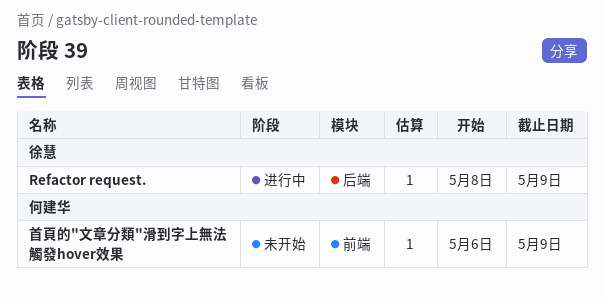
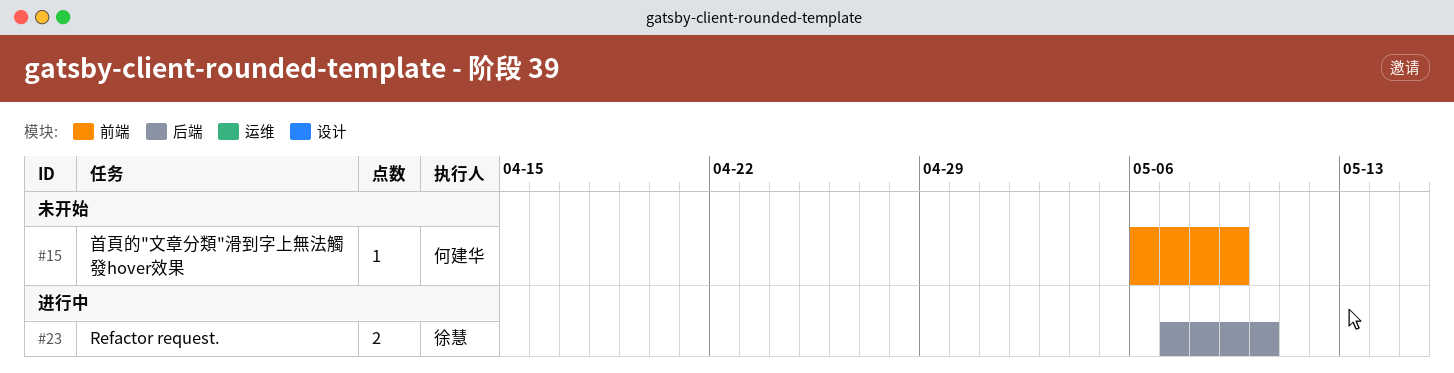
Refactor request., estimate: 1 -> 2
Refactor request., start: May 8 -> May 7
Refactor request., due: May 9 -> May 10

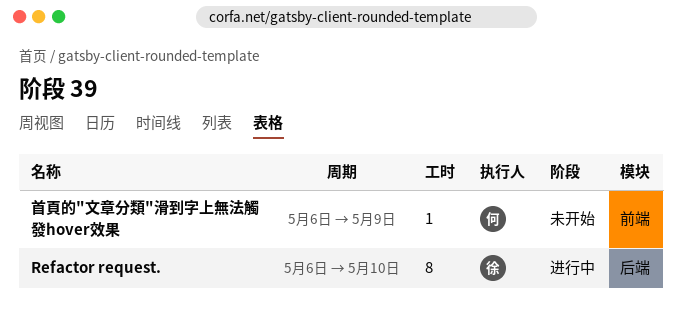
Refactor request., estimate: 2 -> 8
Refactor request., start: May 7 -> May 6

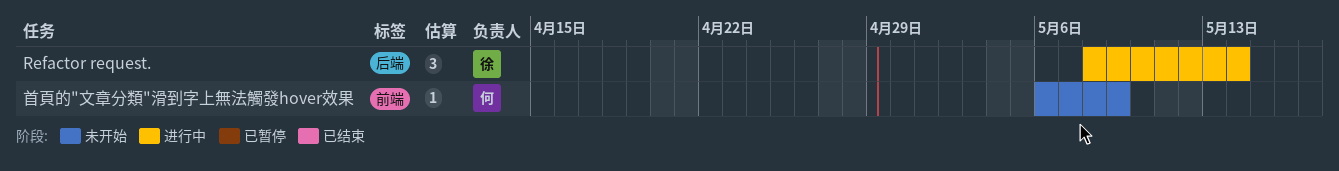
Refactor request., estimate: 8 -> 3
Refactor request., start: May 6 -> May 8
Refactor request., due: May 10 -> May 14

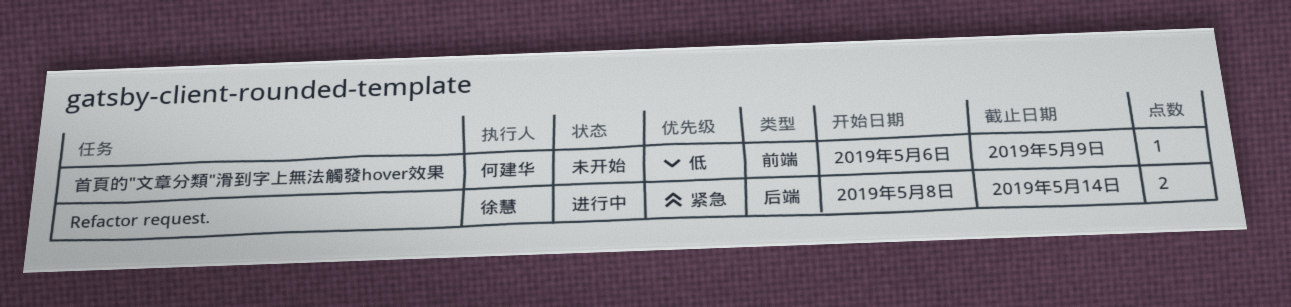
Refactor request., estimate: 3 -> 2

